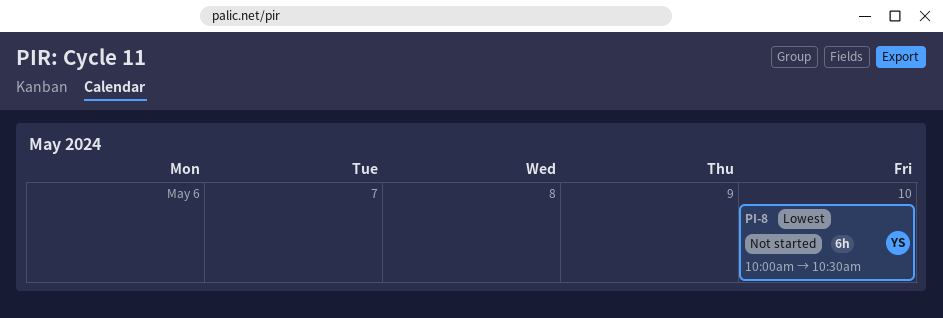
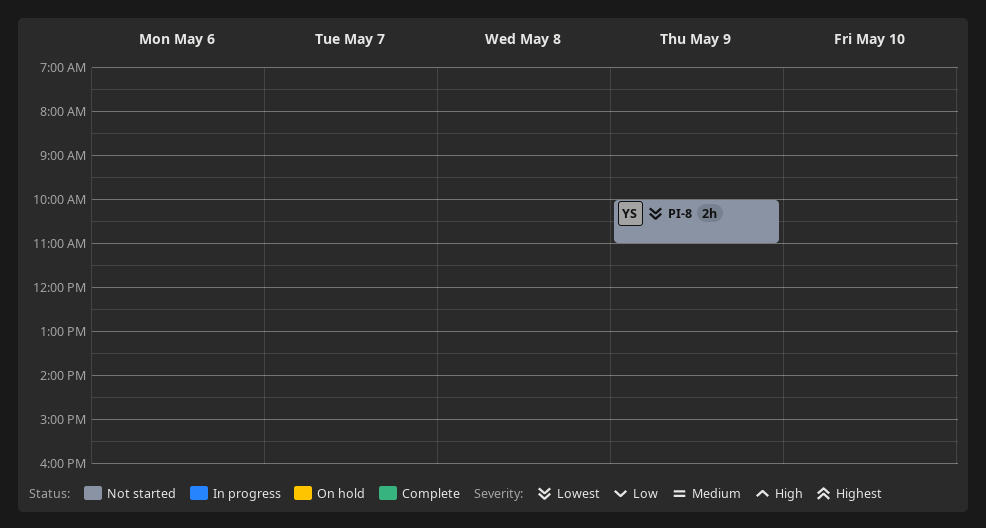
PI-8, estimate: 6h -> 2h
PI-8, day: May 10 -> May 9
PI-8, ends: 10:30 -> 11:00

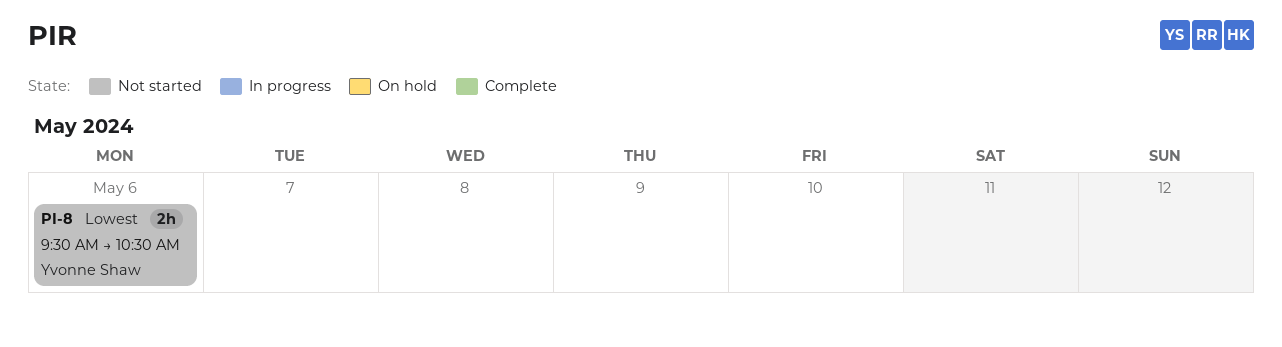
PI-8, day: May 9 -> May 6
PI-8, begins: 10:00 -> 09:30
PI-8, ends: 11:00 -> 10:30

